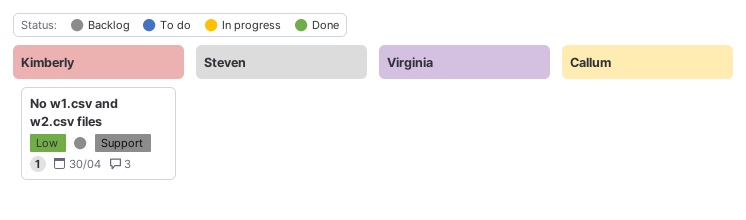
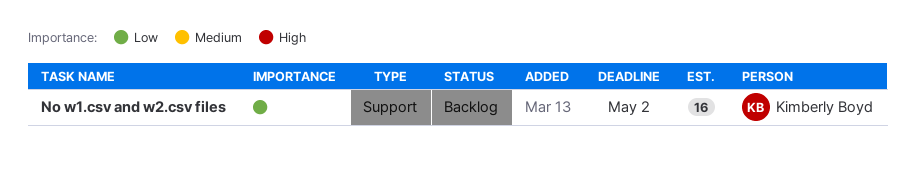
No w1.csv and w2.csv files, estimate: 1 -> 16
No w1.csv and w2.csv files, due: Apr 30 -> May 2

